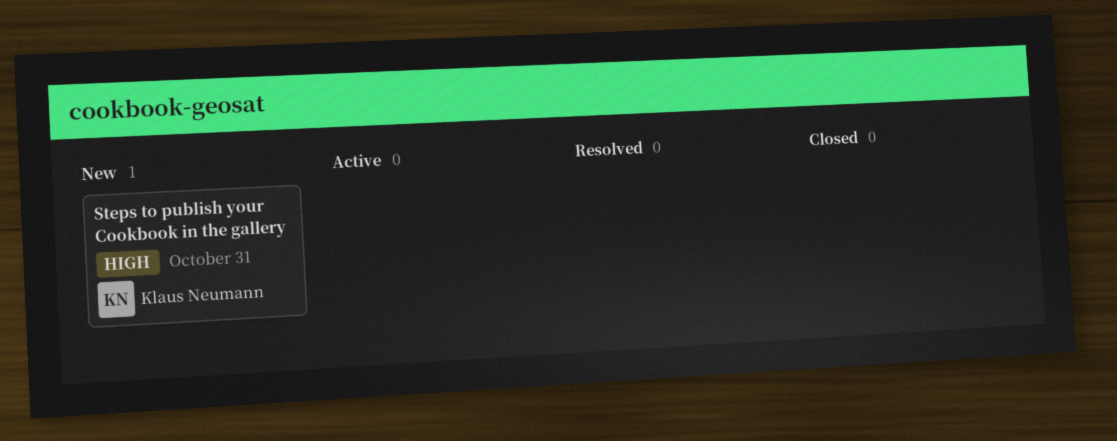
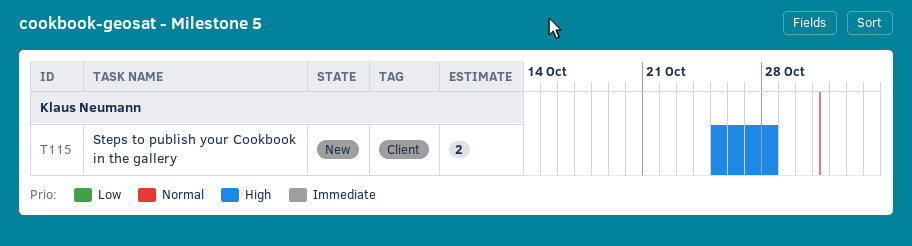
Steps to publish your Cookbook in the gallery, due: Oct 31 -> Oct 28

